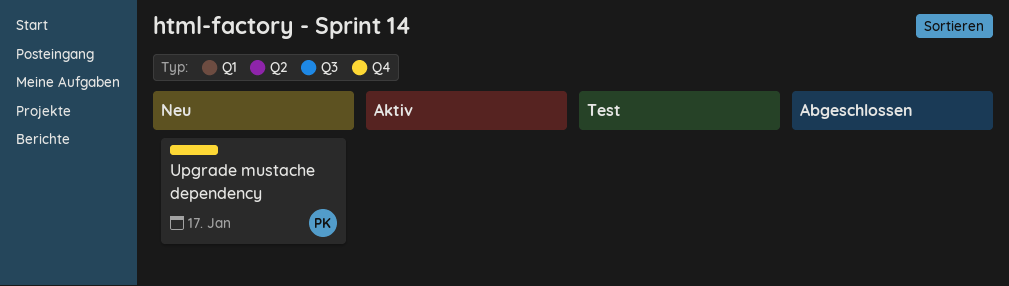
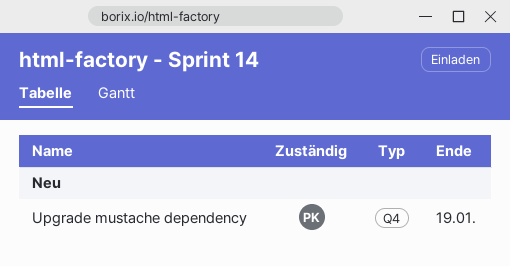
Upgrade mustache dependency, due: Jan 17 -> Jan 19

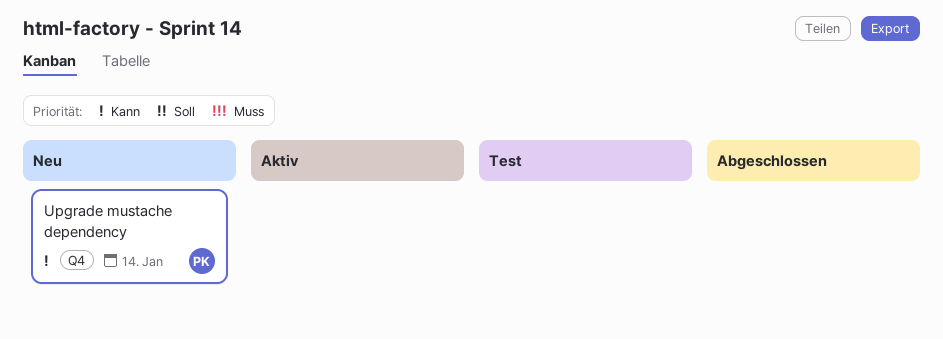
Upgrade mustache dependency, due: Jan 19 -> Jan 14

